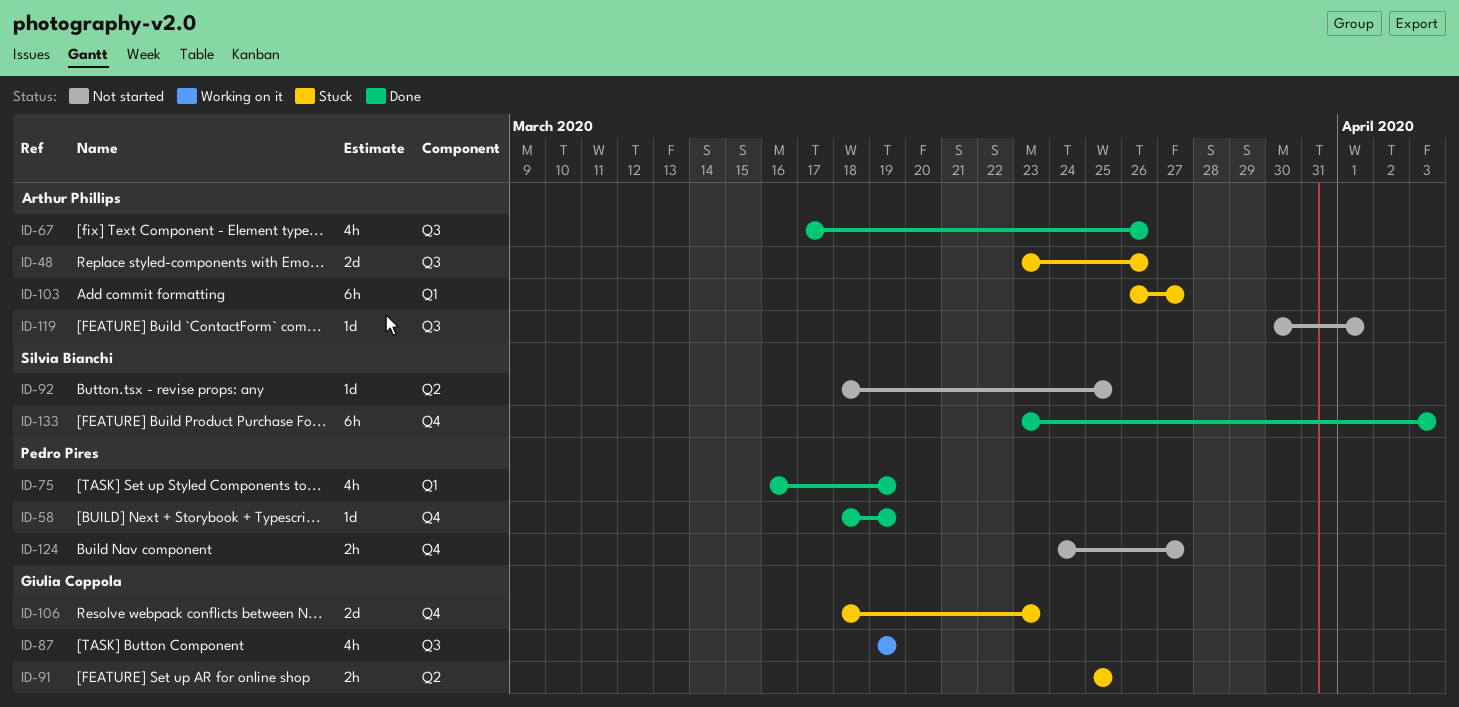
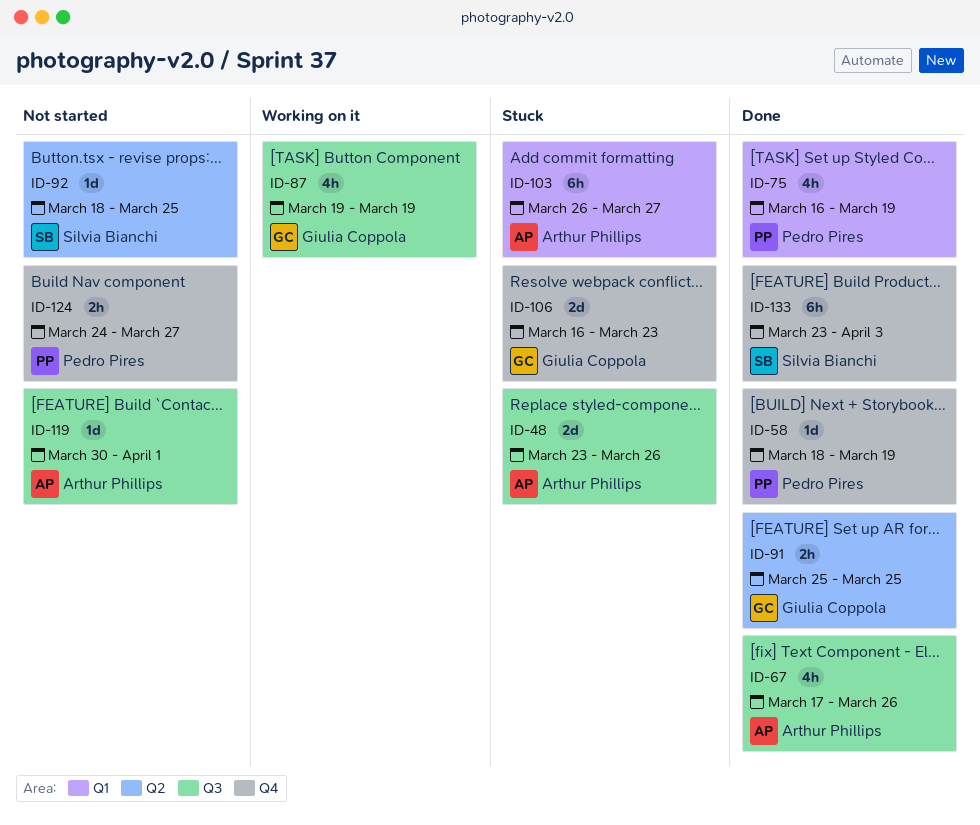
ID-91, status: Stuck -> Done
ID-106, start: Mar 18 -> Mar 16

